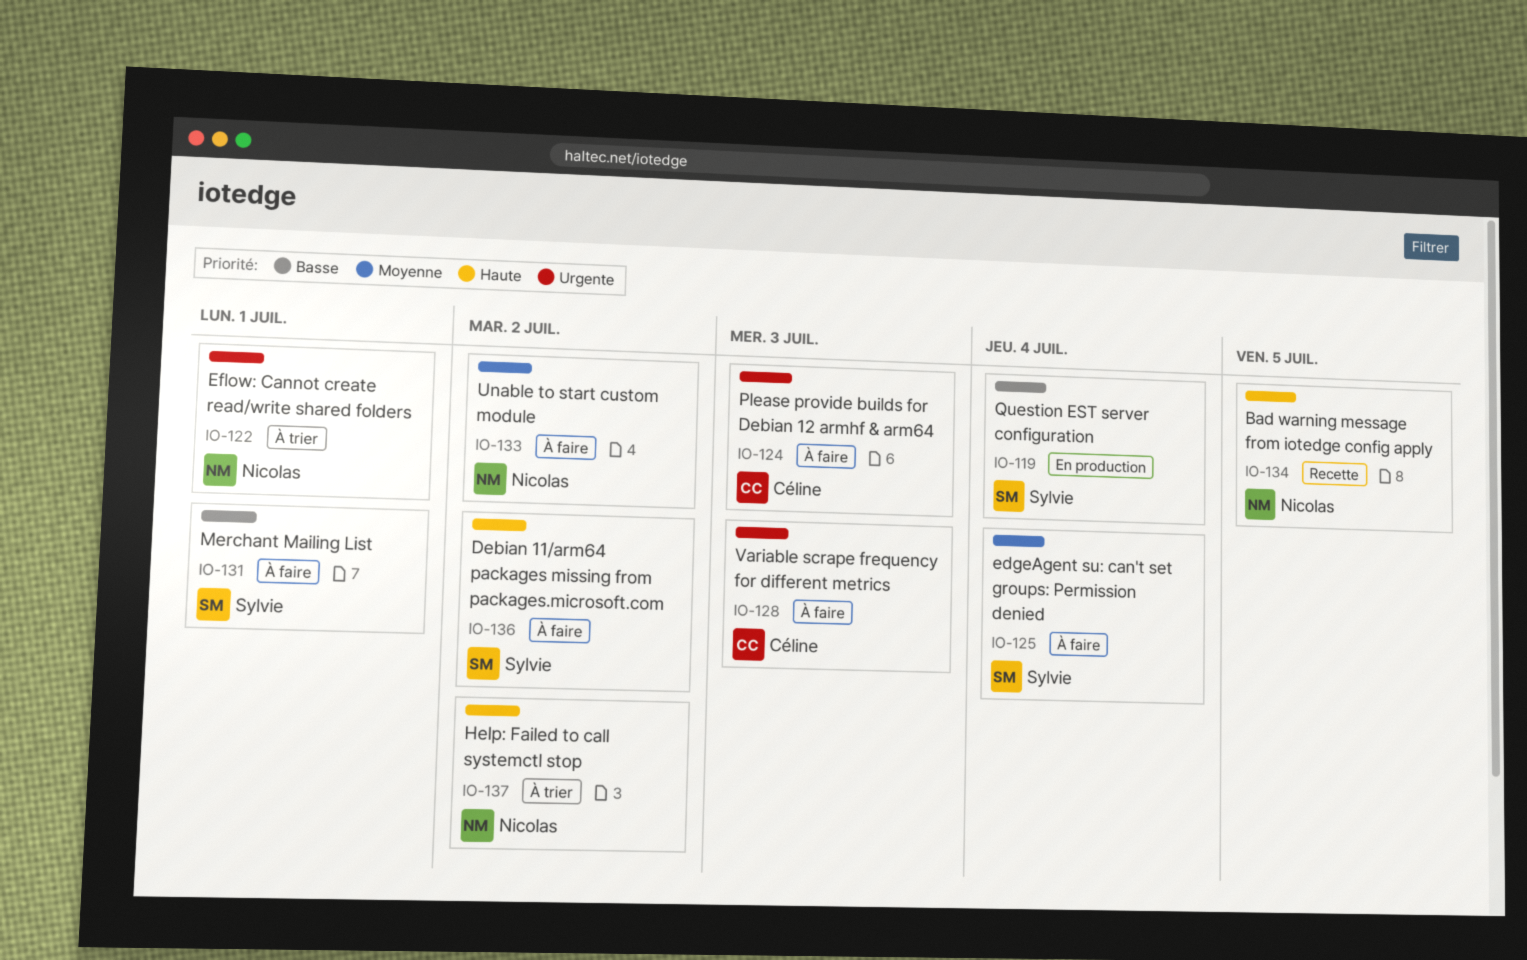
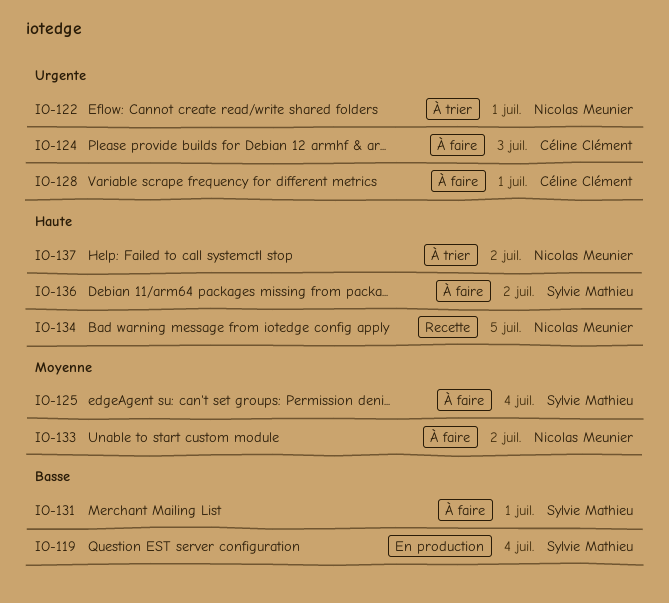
IO-128, due: Jul 3 -> Jul 1

